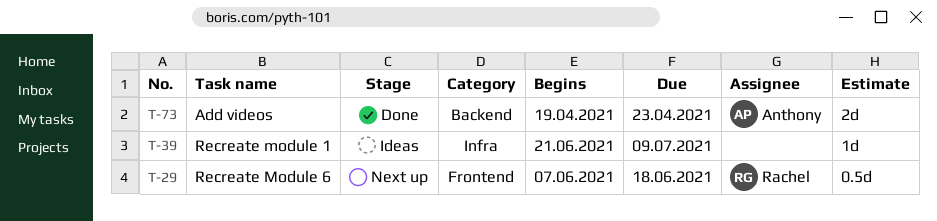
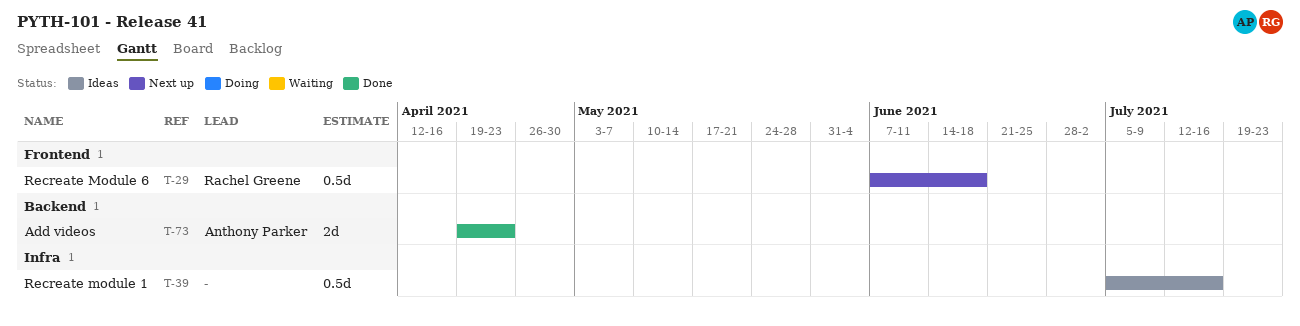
T-39, estimate: 1d -> 0.5d
T-39, start: Jun 21 -> Jul 5
T-39, due: Jul 9 -> Jul 16

